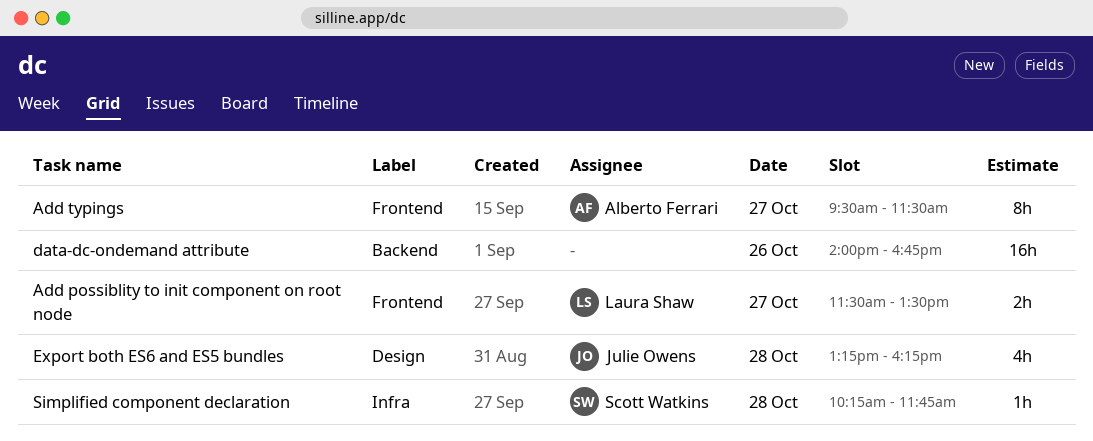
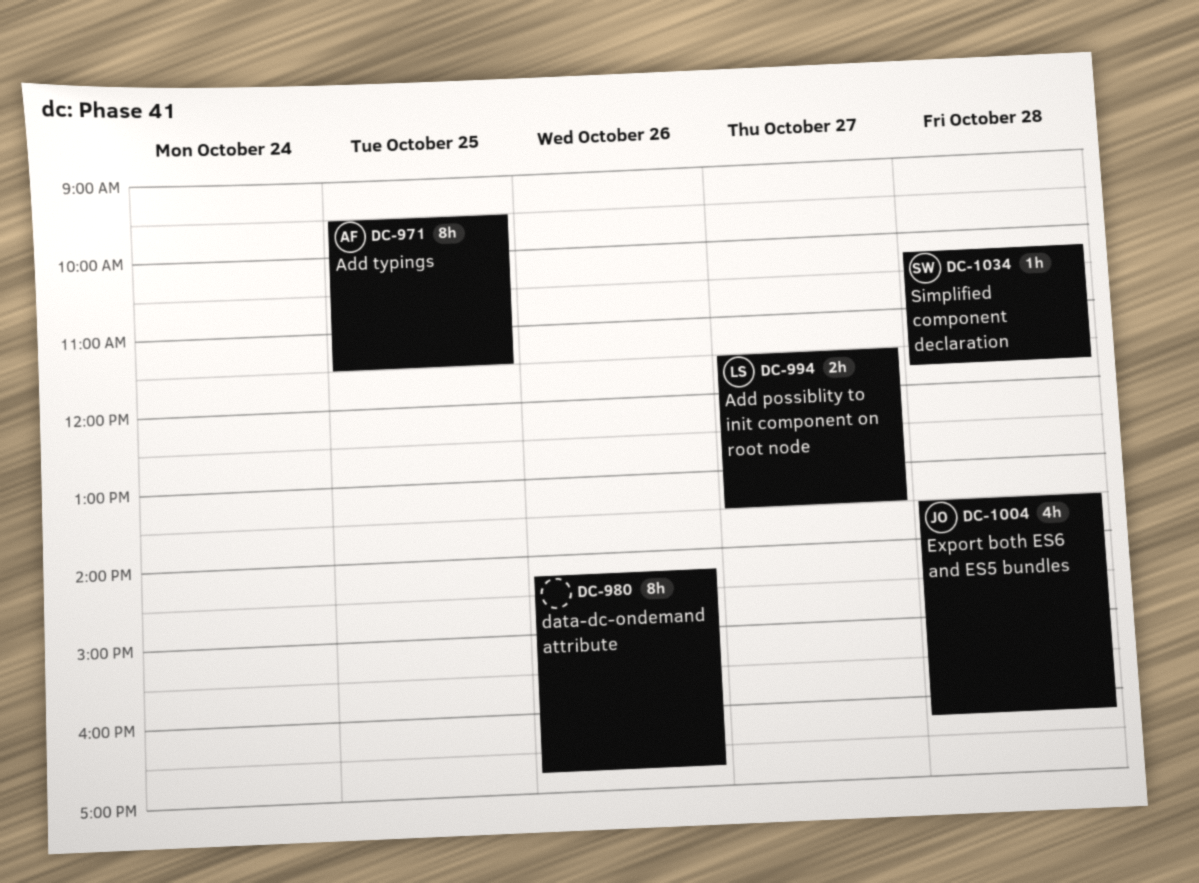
Add typings, day: Oct 27 -> Oct 25
data-dc-ondemand attribute, estimate: 16h -> 8h
data-dc-ondemand attribute, begins: 14:00 -> 14:15
Export both ES6 and ES5 bundles, begins: 13:15 -> 13:30

